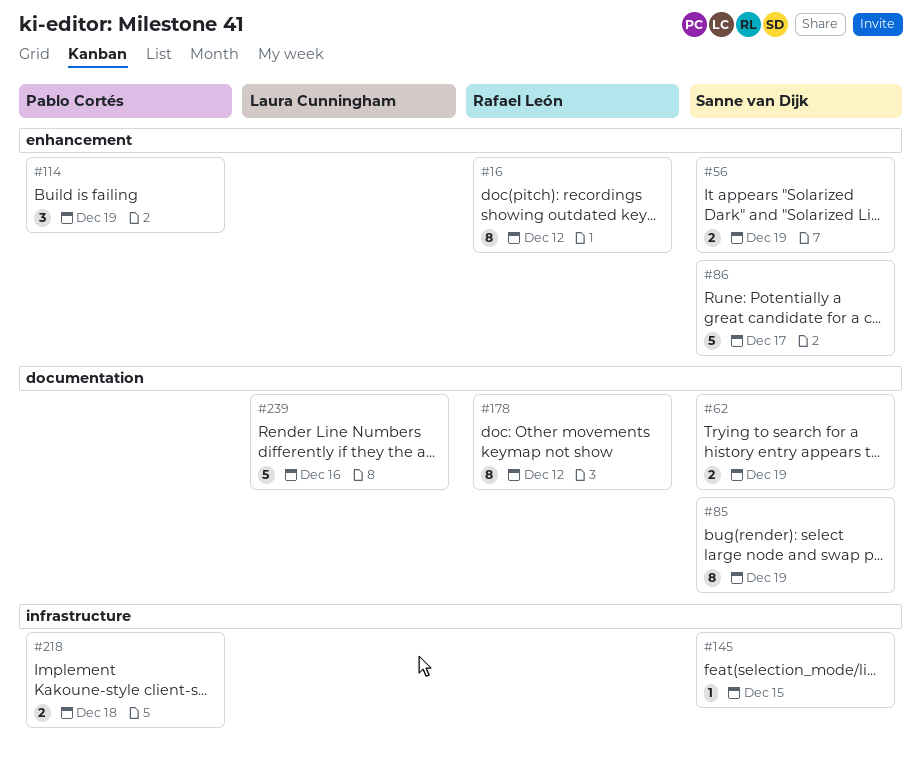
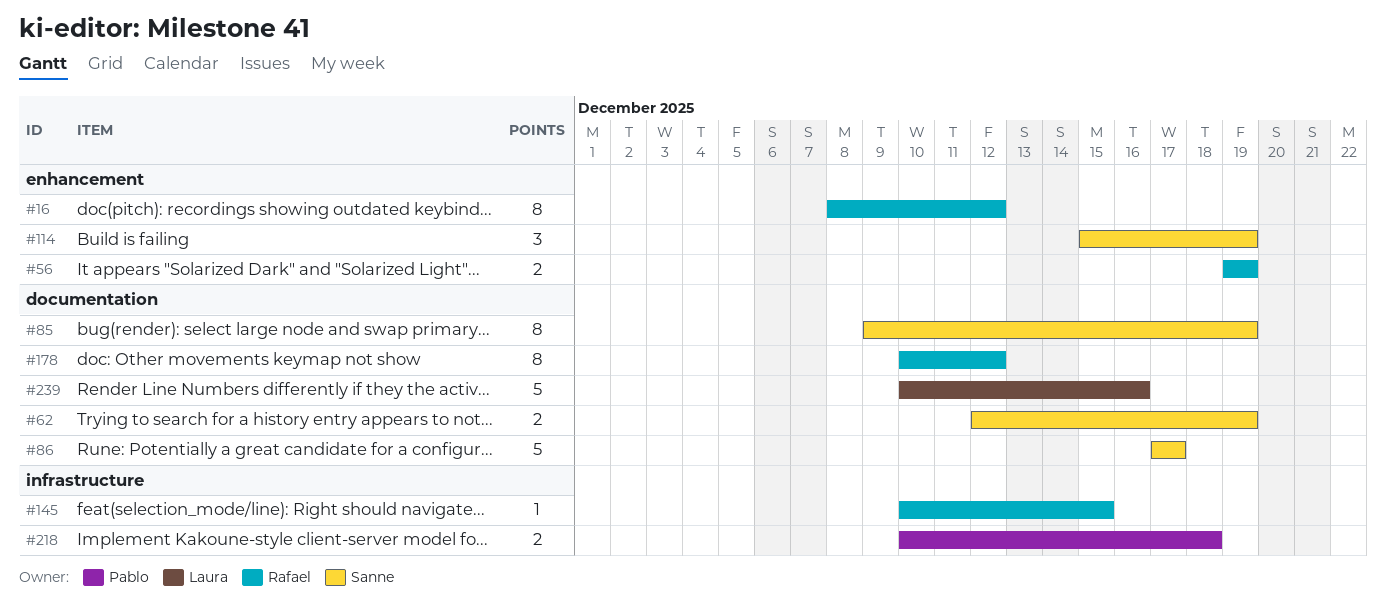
#56, owner: Sanne van Dijk -> Rafael León
#86, label: enhancement -> documentation
#114, owner: Pablo Cortés -> Sanne van Dijk
#145, owner: Sanne van Dijk -> Rafael León

